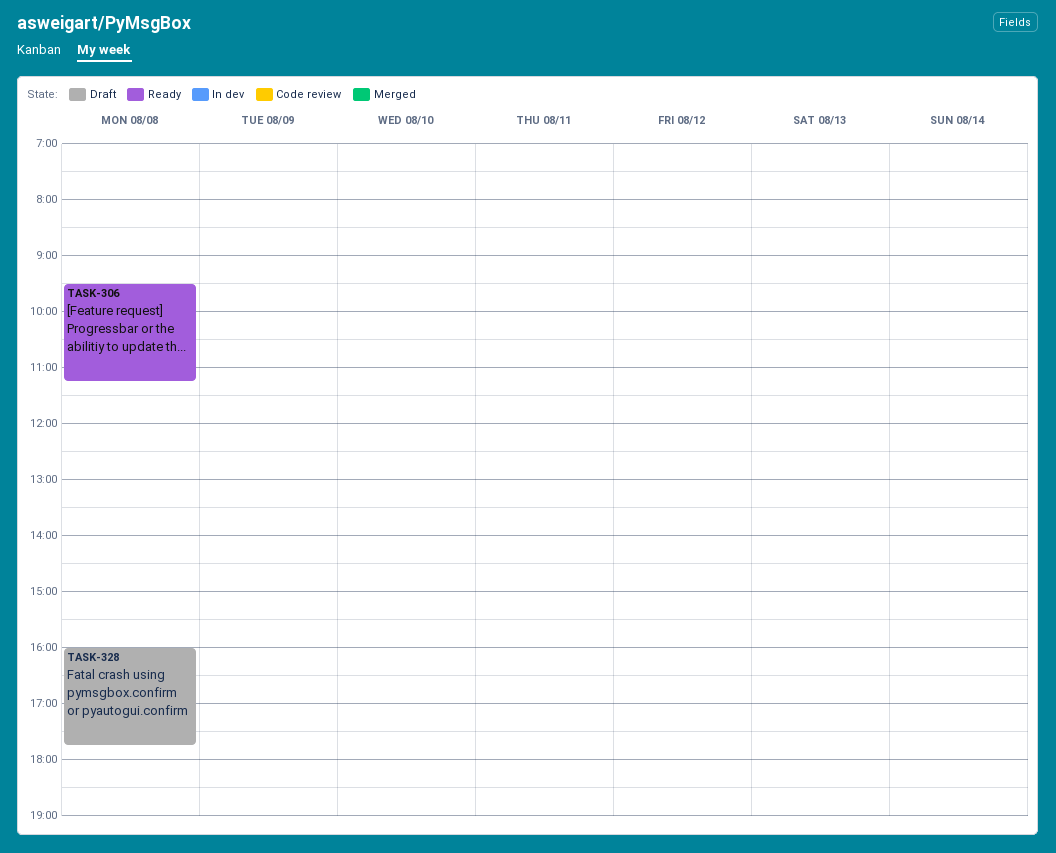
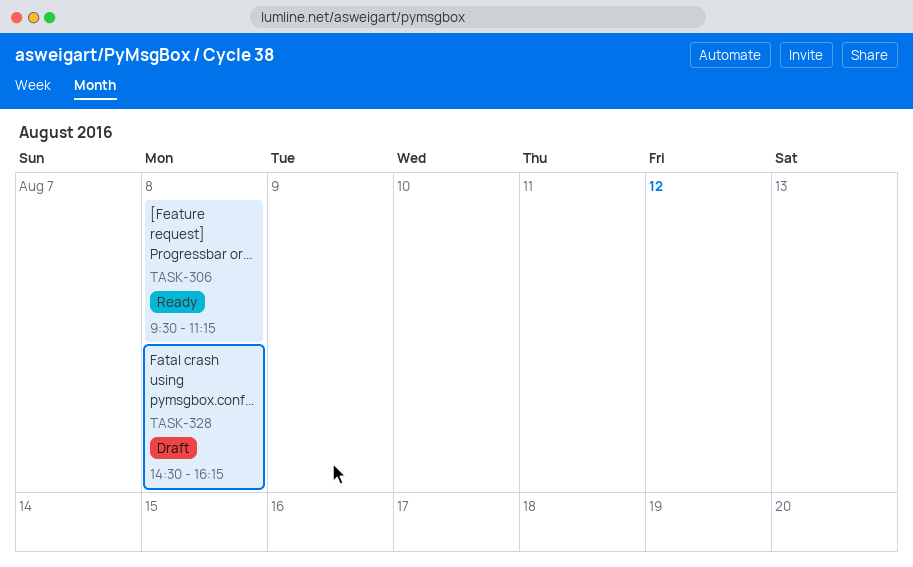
TASK-328, begins: 16:00 -> 14:30
TASK-328, ends: 17:45 -> 16:15

